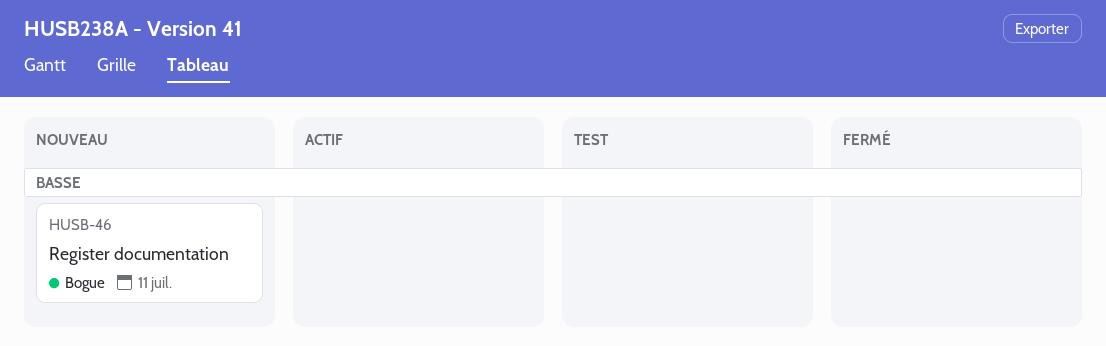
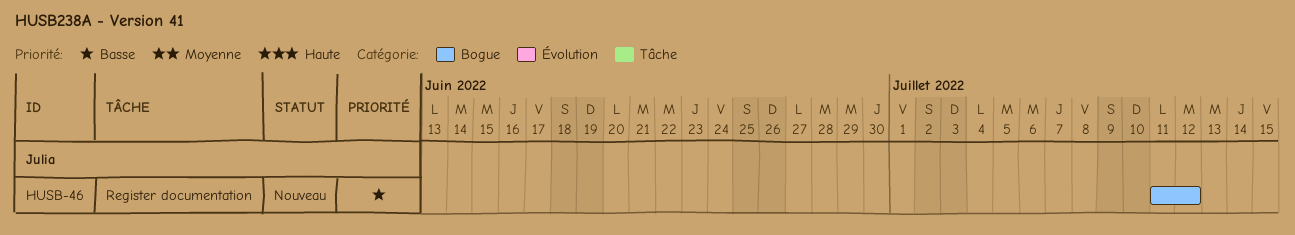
HUSB-46, due: Jul 11 -> Jul 12

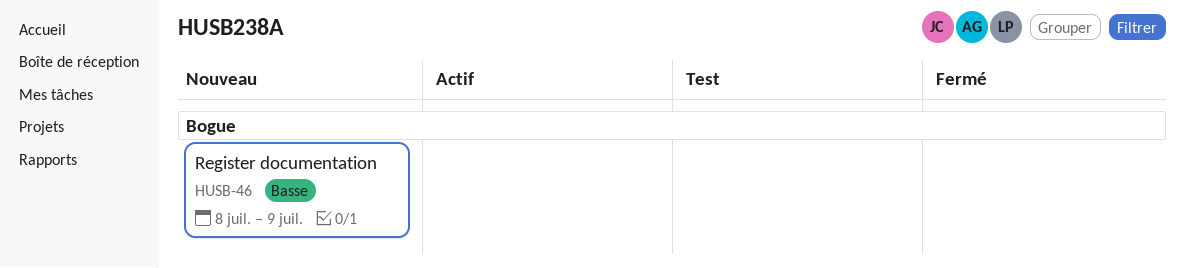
HUSB-46, start: Jul 11 -> Jul 8
HUSB-46, due: Jul 12 -> Jul 9

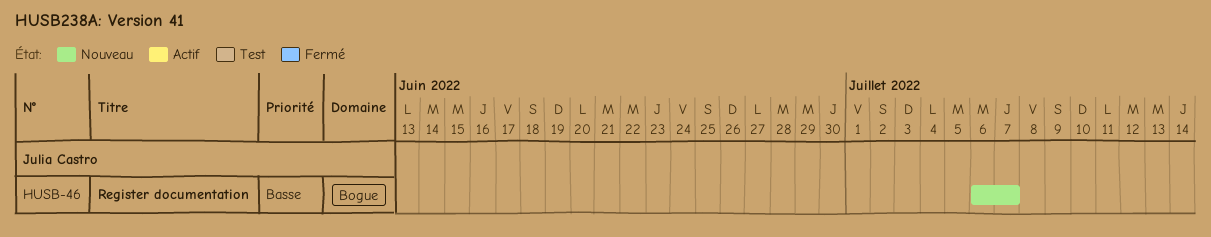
HUSB-46, start: Jul 8 -> Jul 6
HUSB-46, due: Jul 9 -> Jul 7

